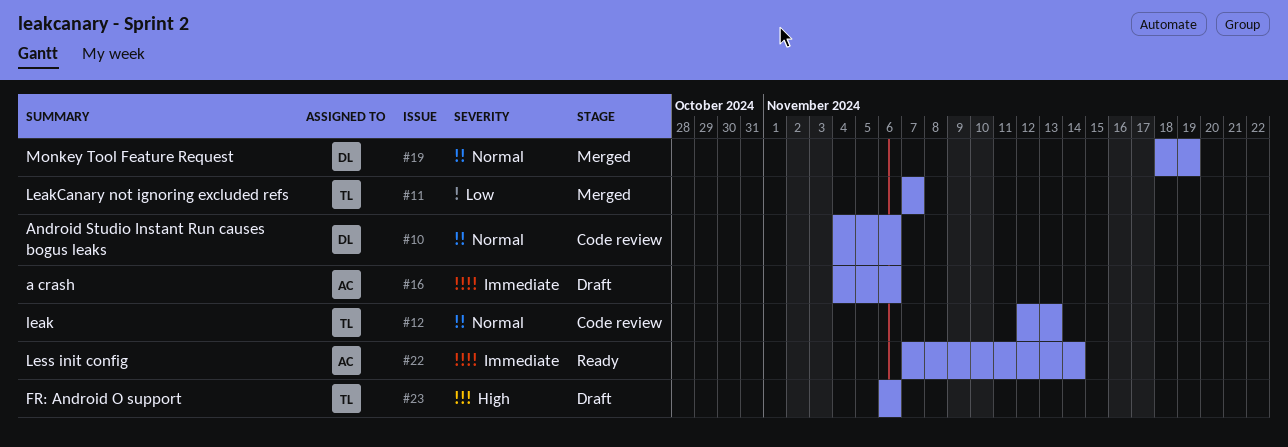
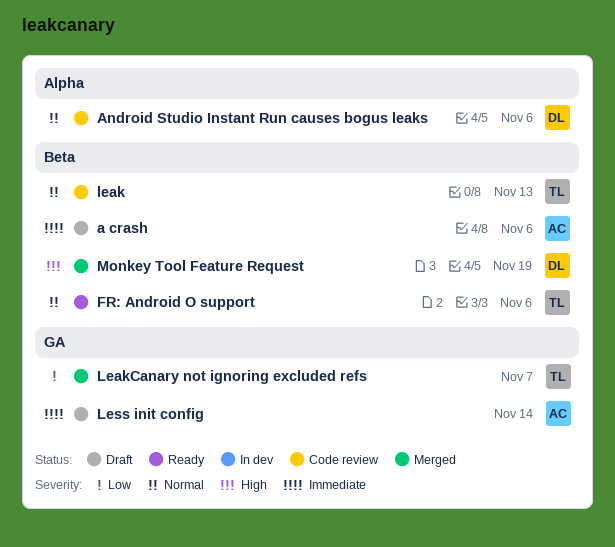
FR: Android O support, status: Draft -> Ready
FR: Android O support, priority: High -> Normal
Less init config, status: Ready -> Draft
Monkey Tool Feature Request, priority: Normal -> High

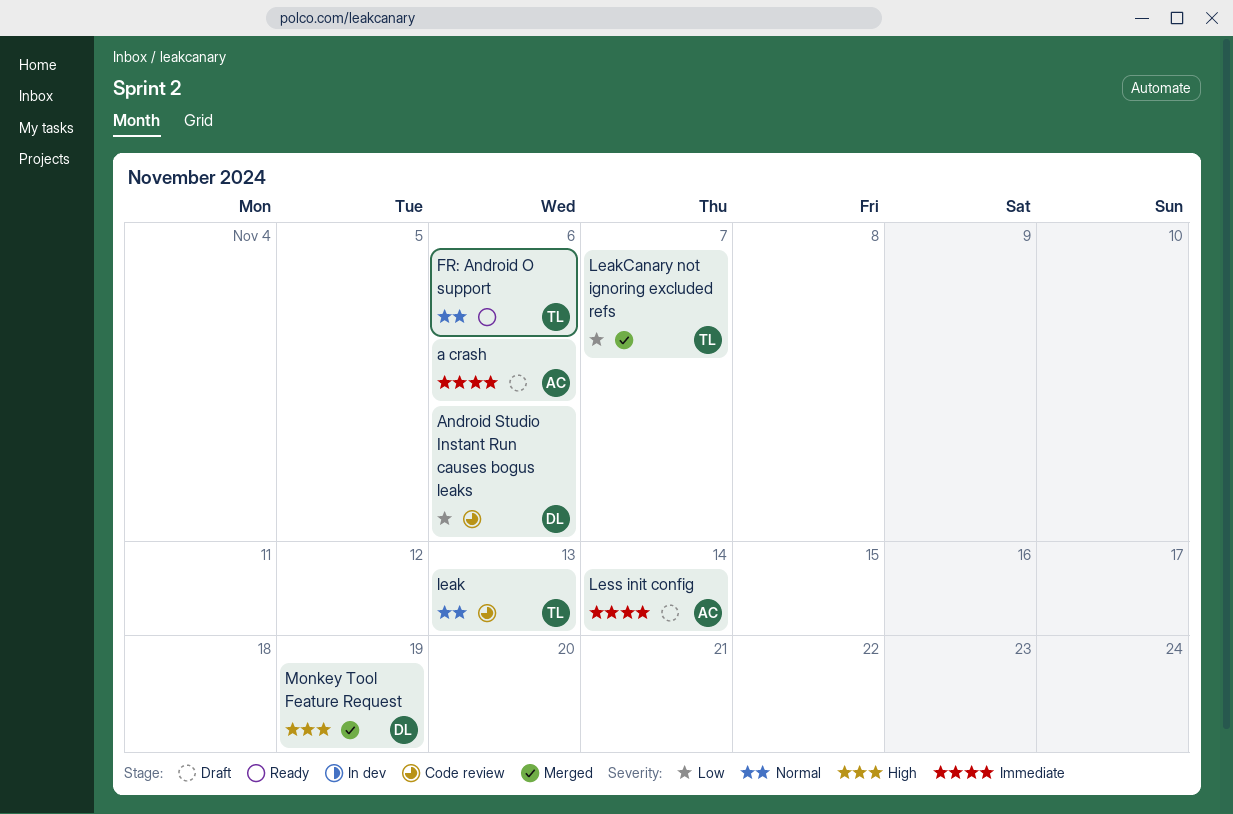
Android Studio Instant Run causes bogus leaks, priority: Normal -> Low

